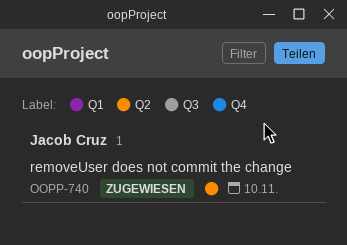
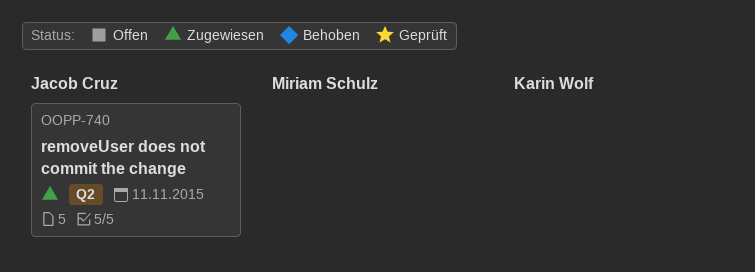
OOPP-740, due: Nov 10 -> Nov 11

